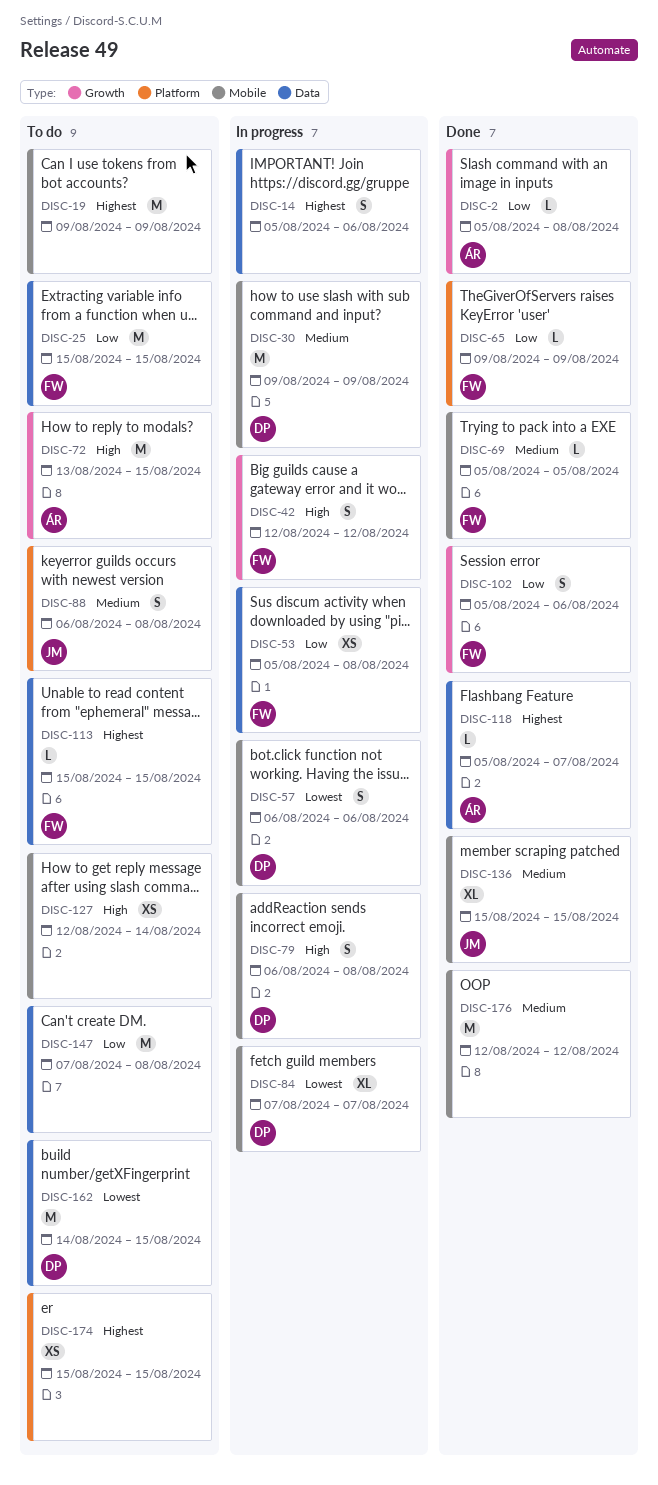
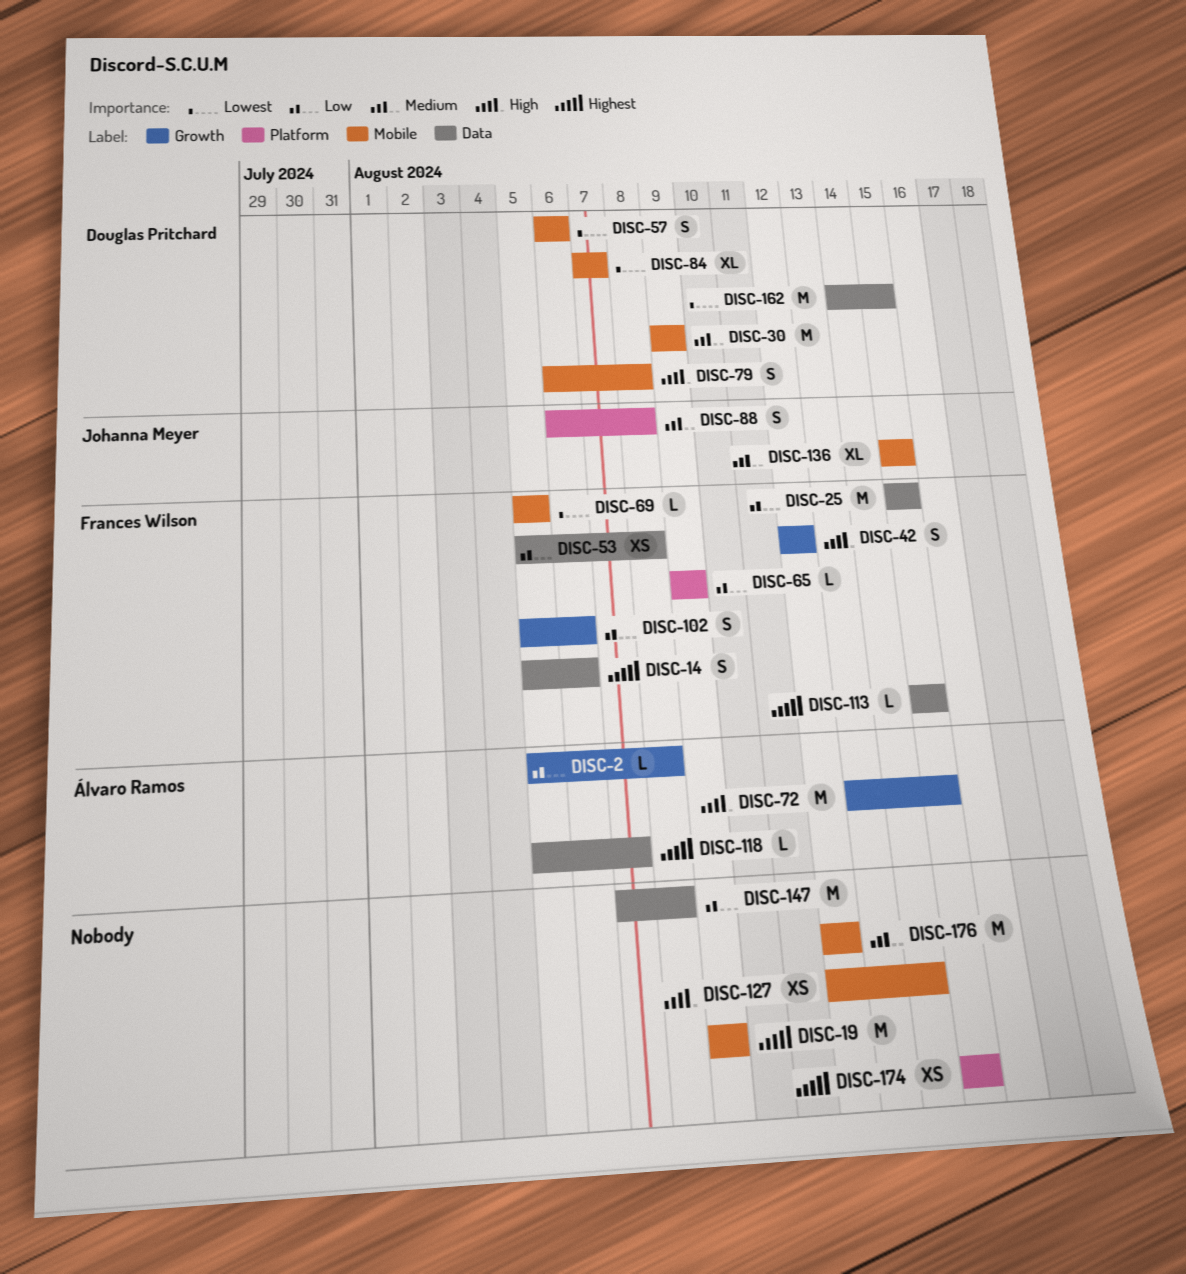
DISC-14, owner: none -> Frances Wilson
DISC-69, priority: Medium -> Lowest

